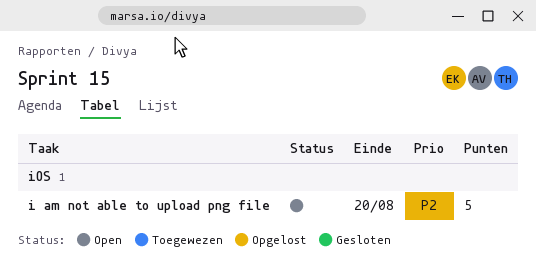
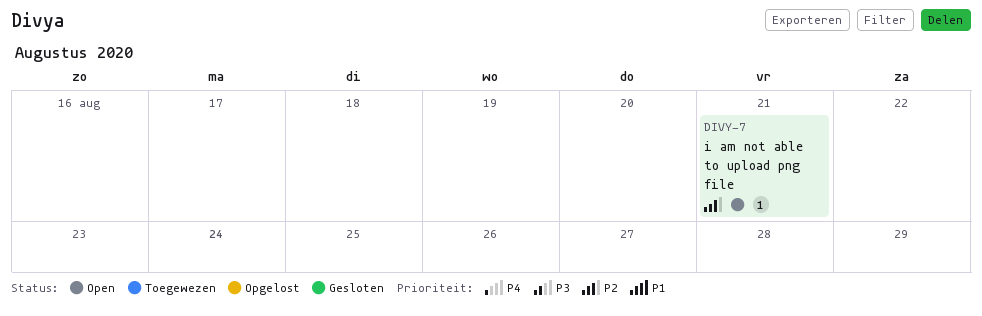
i am not able to upload png file, estimate: 5 -> 1
i am not able to upload png file, due: Aug 20 -> Aug 21

